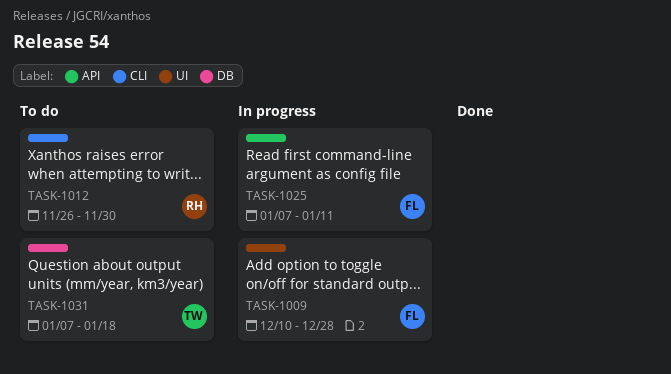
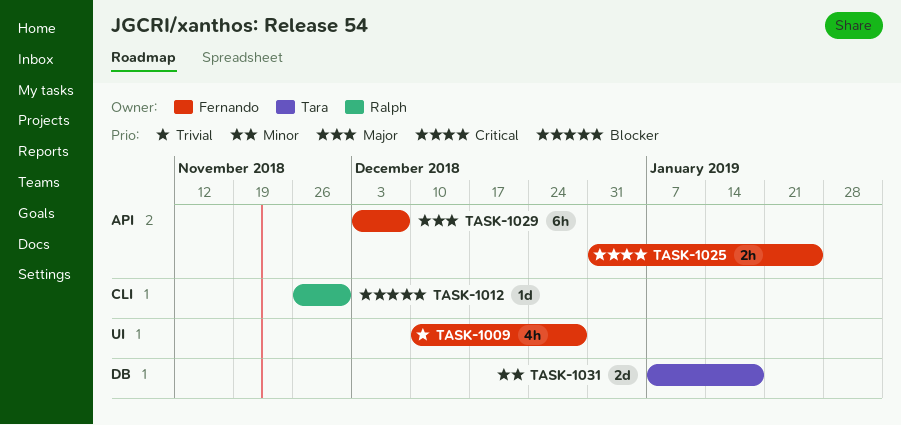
TASK-1025, start: Jan 7 -> Dec 31
TASK-1025, due: Jan 11 -> Jan 25
TASK-1029: none -> present

